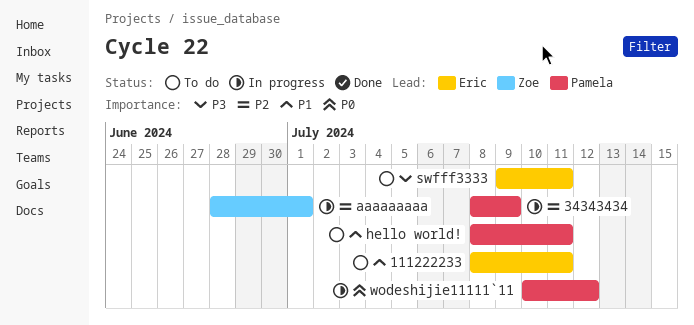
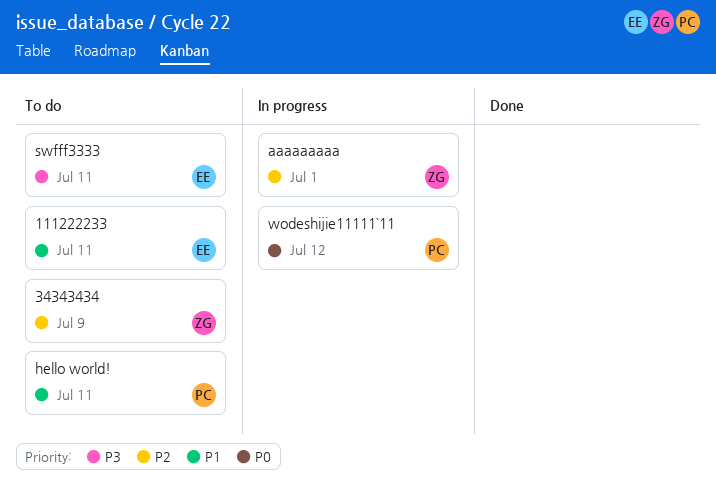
34343434, status: In progress -> To do
34343434, owner: Pamela -> Zoe

